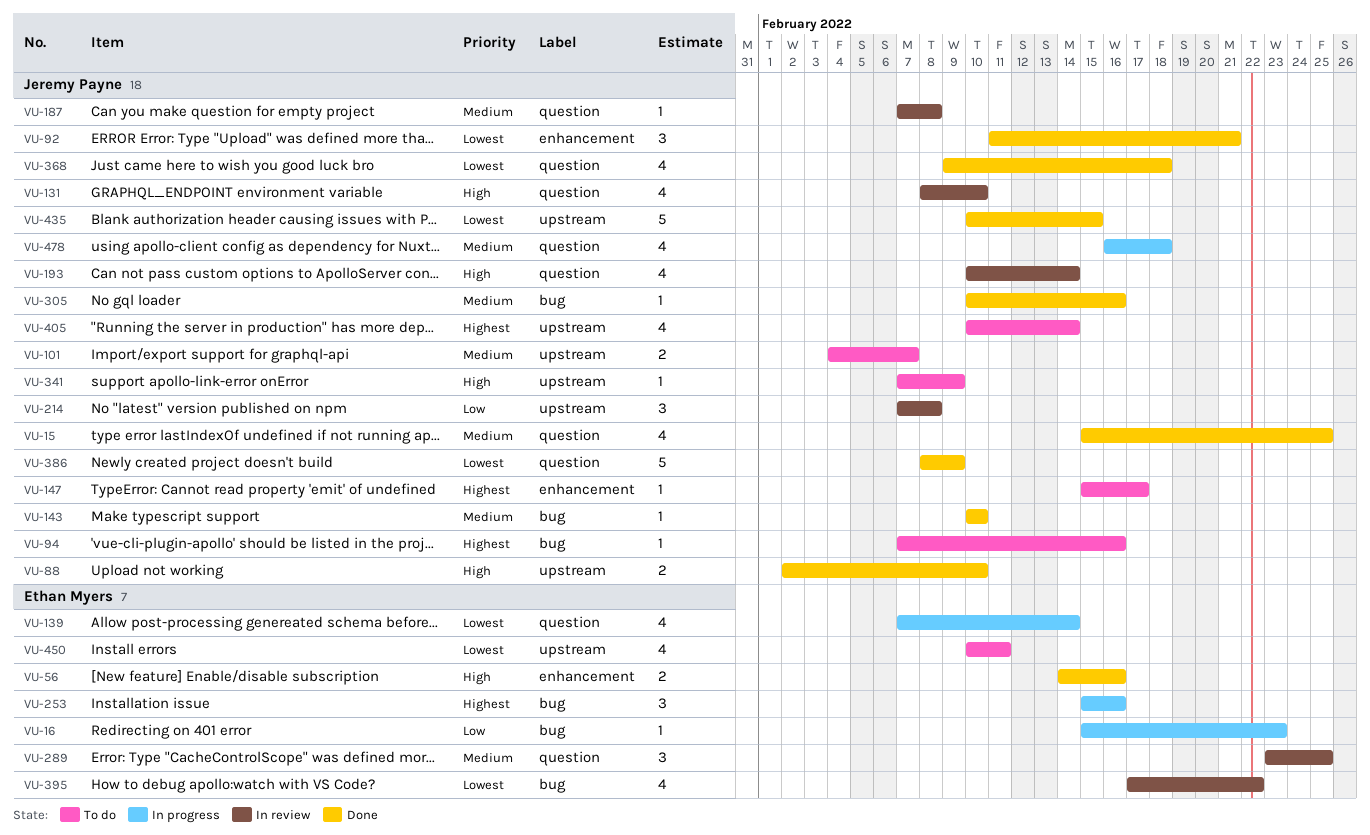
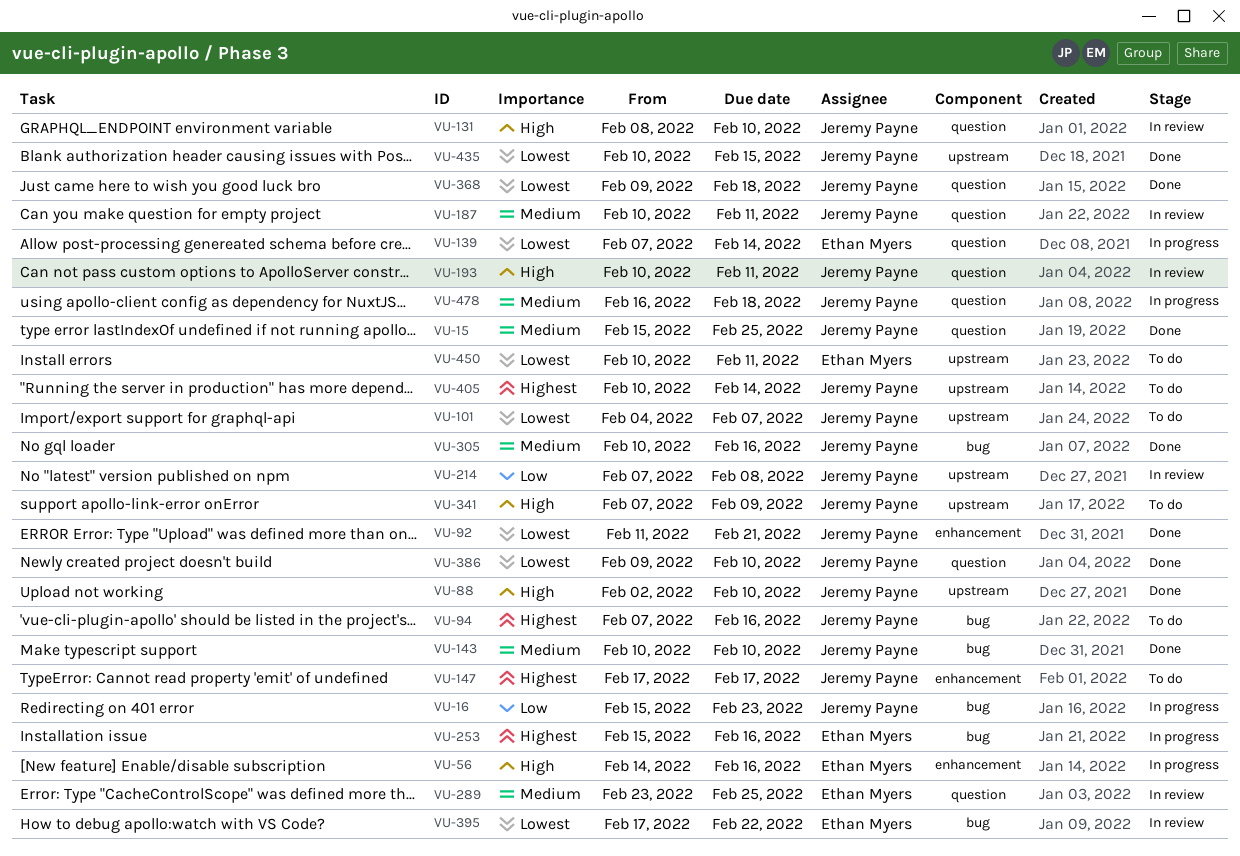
VU-16, owner: Ethan Myers -> Jeremy Payne
VU-56, status: Done -> In progress
VU-101, priority: Medium -> Lowest
VU-147, start: Feb 15 -> Feb 17
VU-187, start: Feb 7 -> Feb 10
VU-187, due: Feb 8 -> Feb 11
VU-193, due: Feb 14 -> Feb 11
VU-386, start: Feb 8 -> Feb 9
VU-386, due: Feb 9 -> Feb 10

